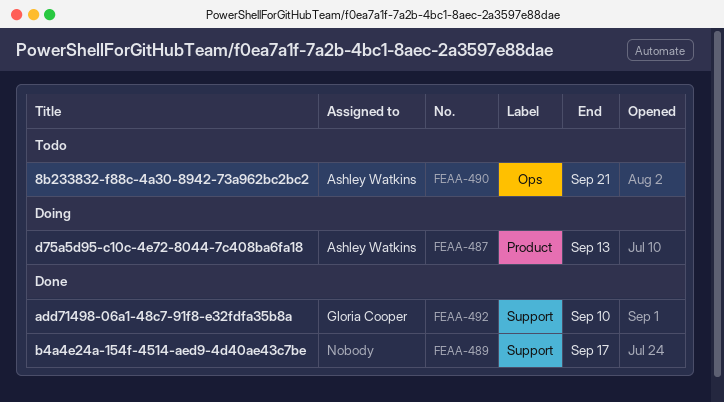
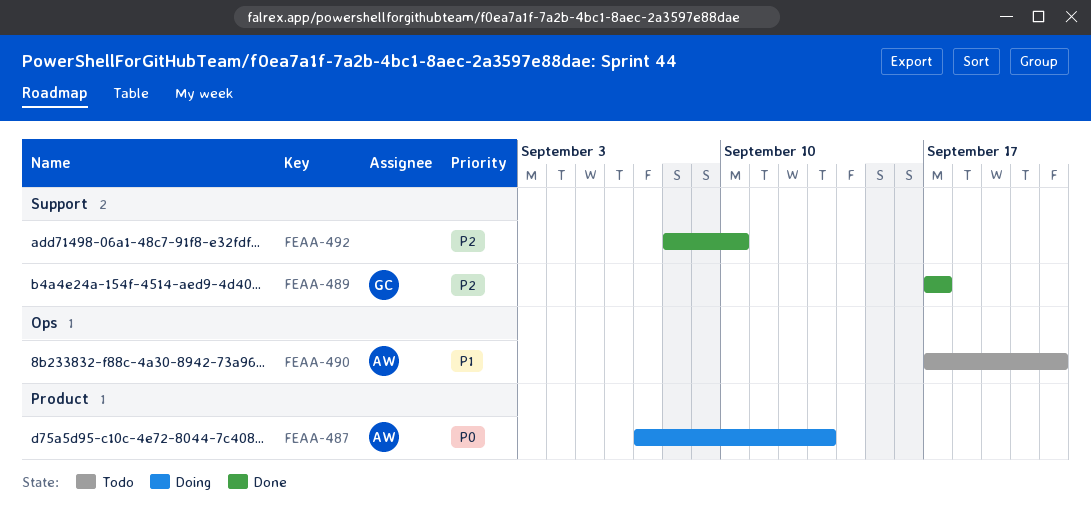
FEAA-489, owner: none -> Gloria Cooper
FEAA-492, owner: Gloria Cooper -> none

